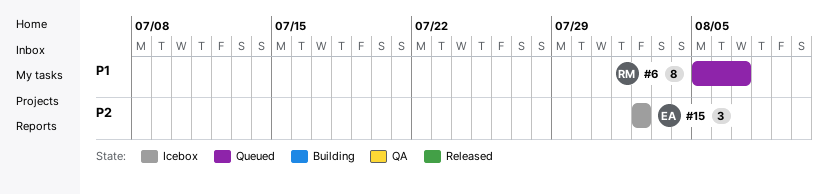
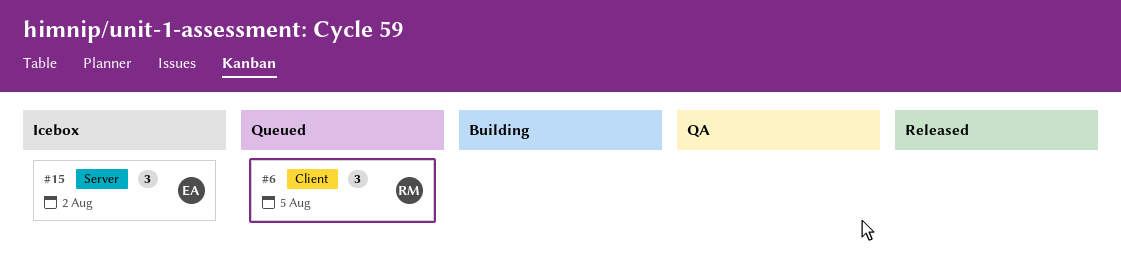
#6, estimate: 8 -> 3
#6, due: Aug 7 -> Aug 5

